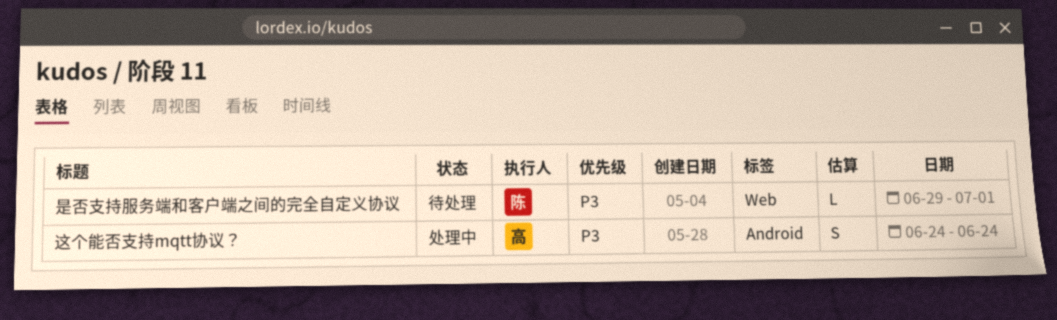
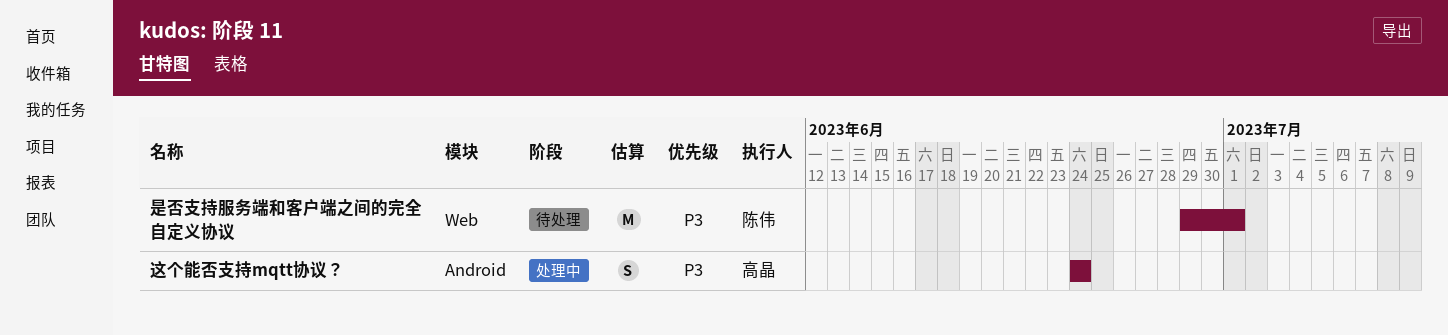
是否支持服务端和客户端之间的完全自定义协议, estimate: L -> M

